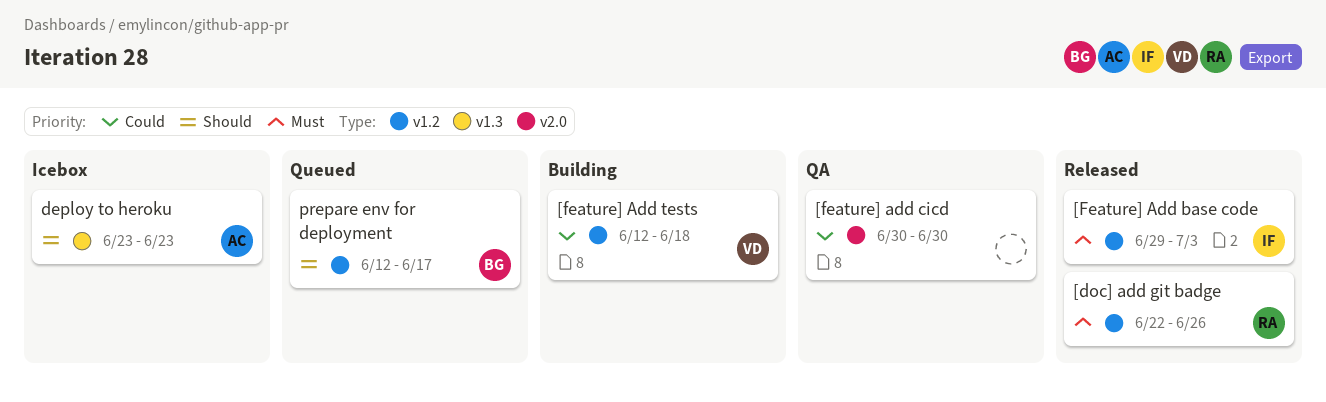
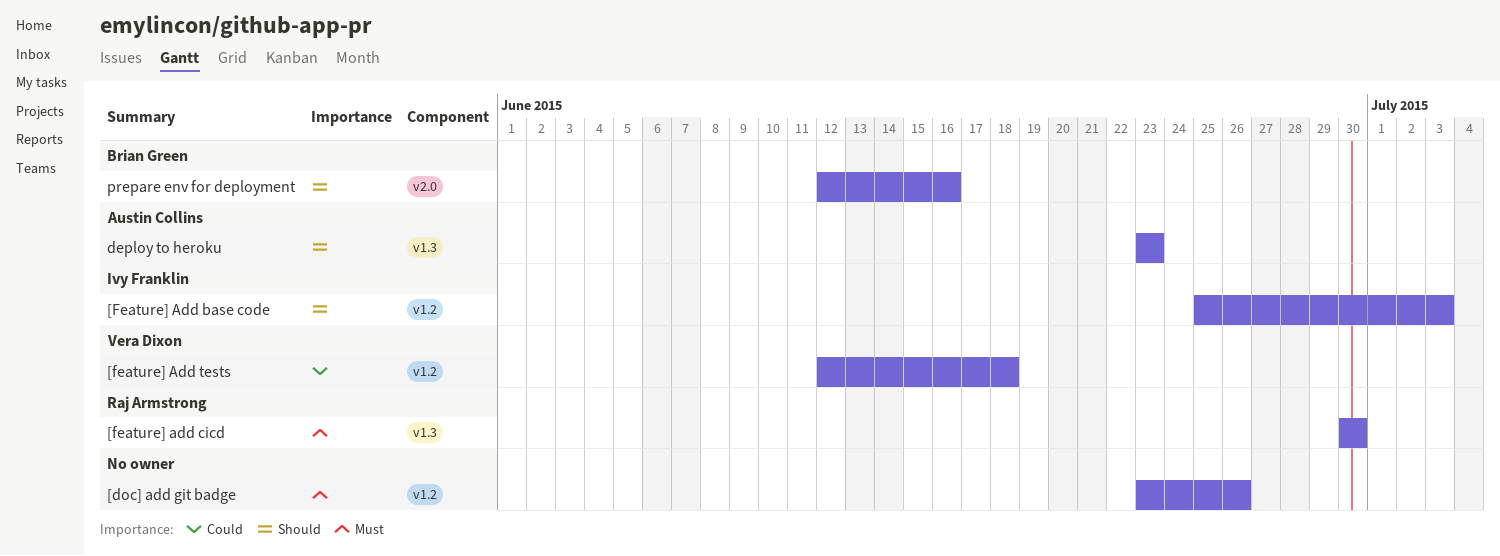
[doc] add git badge, owner: Raj Armstrong -> none
[doc] add git badge, start: Jun 22 -> Jun 23
[Feature] Add base code, priority: Must -> Should
[Feature] Add base code, start: Jun 29 -> Jun 25
[feature] add cicd, owner: none -> Raj Armstrong
[feature] add cicd, priority: Could -> Must
[feature] add cicd, label: v2.0 -> v1.3
prepare env for deployment, label: v1.2 -> v2.0
prepare env for deployment, due: Jun 17 -> Jun 16

